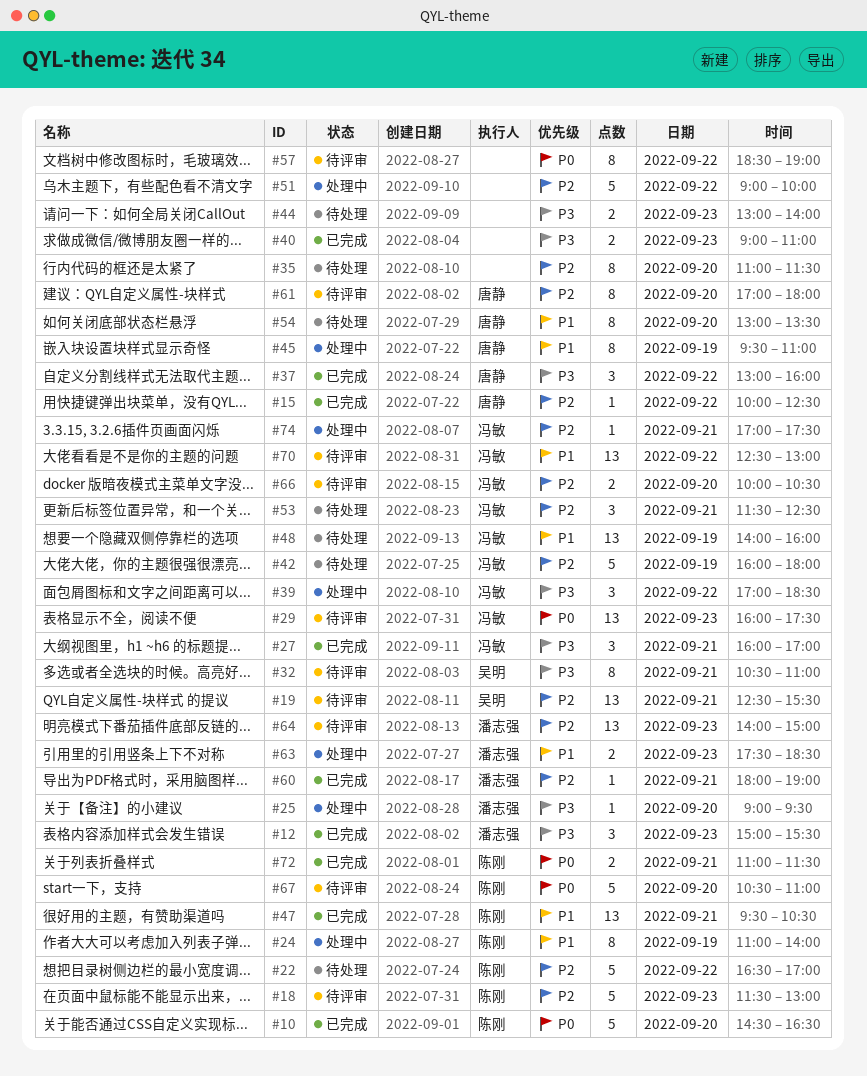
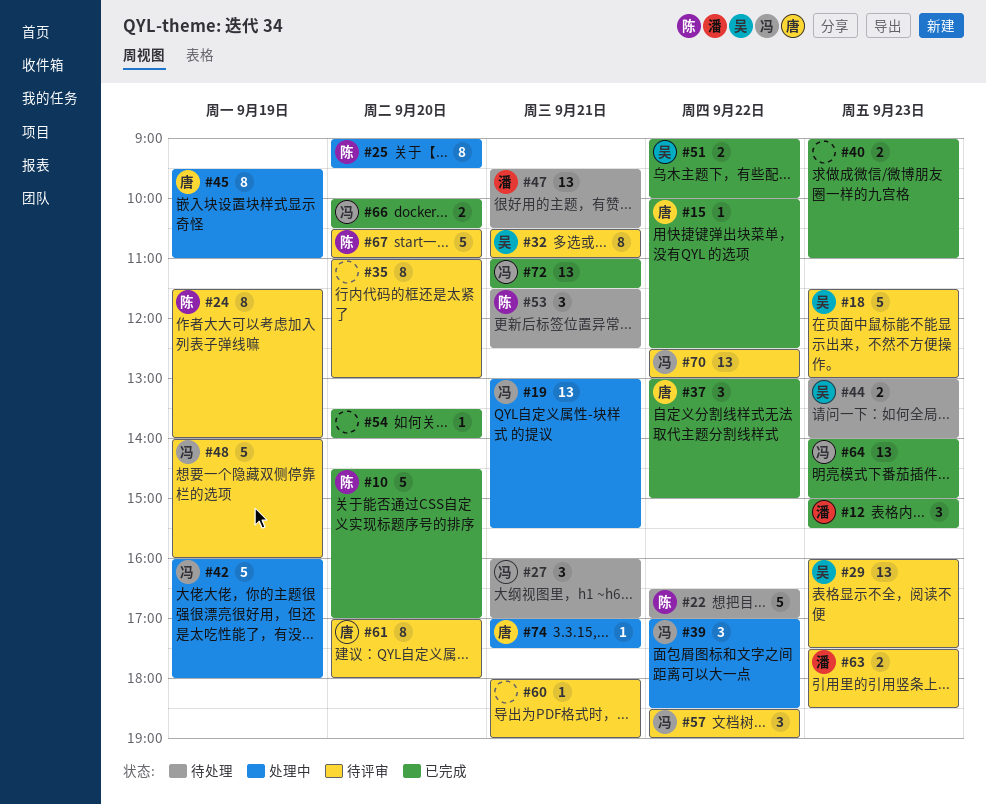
#10, ends: 16:30 -> 17:00
#18, owner: 陈刚 -> 吴明
#19, status: 待评审 -> 处理中
#19, owner: 吴明 -> 冯敏
#19, begins: 12:30 -> 13:00
#24, status: 处理中 -> 待评审
#24, begins: 11:00 -> 11:30
#25, owner: 潘志强 -> 陈刚
#25, estimate: 1 -> 8
#27, status: 已完成 -> 待处理
#29, owner: 冯敏 -> 吴明
#35, status: 待处理 -> 待评审
#35, ends: 11:30 -> 13:00
#37, ends: 16:00 -> 15:00
#42, status: 待处理 -> 处理中
#44, owner: none -> 吴明
#47, status: 已完成 -> 待处理
#47, owner: 陈刚 -> 潘志强
#48, status: 待处理 -> 待评审
#48, estimate: 13 -> 5
#51, status: 处理中 -> 已完成
#51, owner: none -> 吴明
#51, estimate: 5 -> 2
#53, owner: 冯敏 -> 陈刚
#54, status: 待处理 -> 已完成
#54, owner: 唐静 -> none
#54, estimate: 8 -> 1
#54, begins: 13:00 -> 13:30
#54, ends: 13:30 -> 14:00
#57, owner: none -> 冯敏
#57, estimate: 8 -> 3
#60, status: 已完成 -> 待评审
#60, owner: 潘志强 -> none
#63, status: 处理中 -> 待评审
#64, status: 待评审 -> 已完成
#64, owner: 潘志强 -> 冯敏
#66, status: 待评审 -> 已完成
#72, owner: 陈刚 -> 冯敏
#72, estimate: 2 -> 13
#74, owner: 冯敏 -> 唐静

